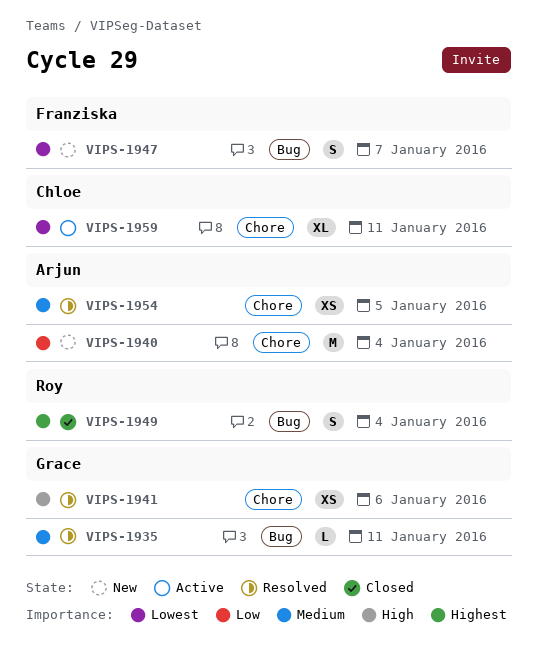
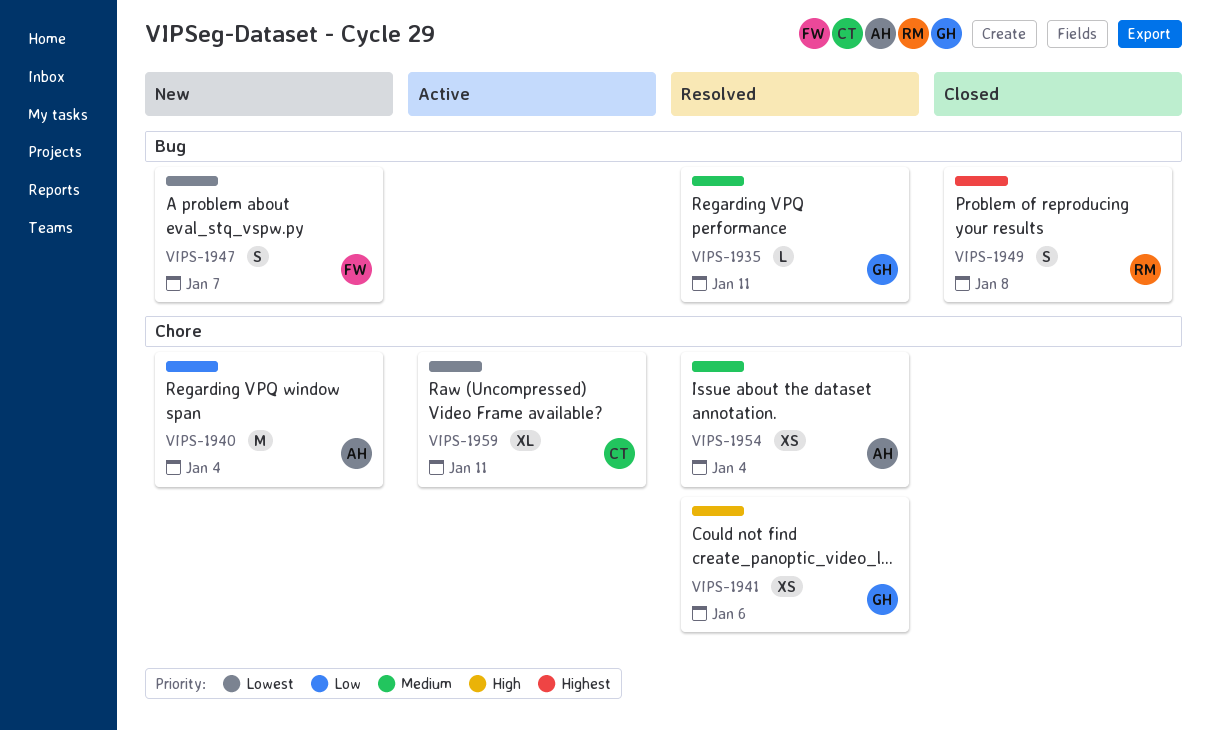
VIPS-1949, due: Jan 4 -> Jan 8
VIPS-1954, due: Jan 5 -> Jan 4

